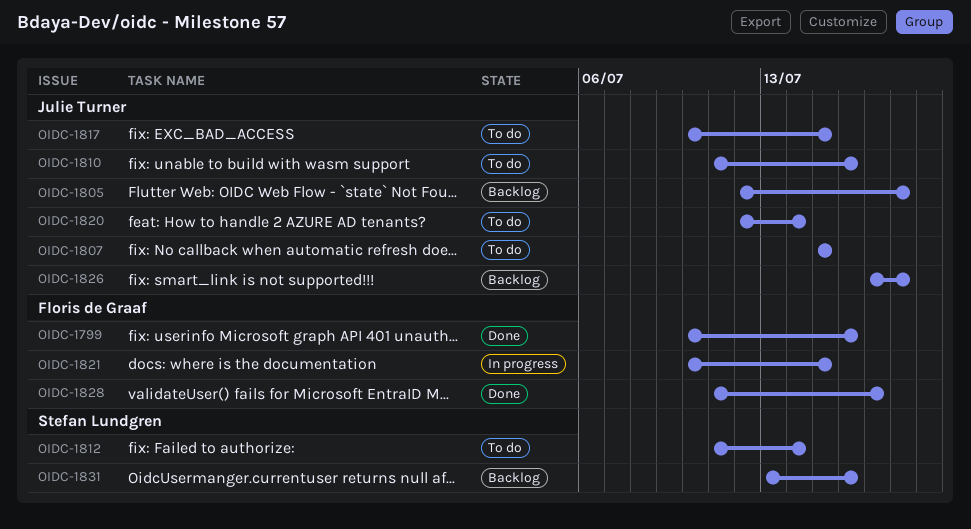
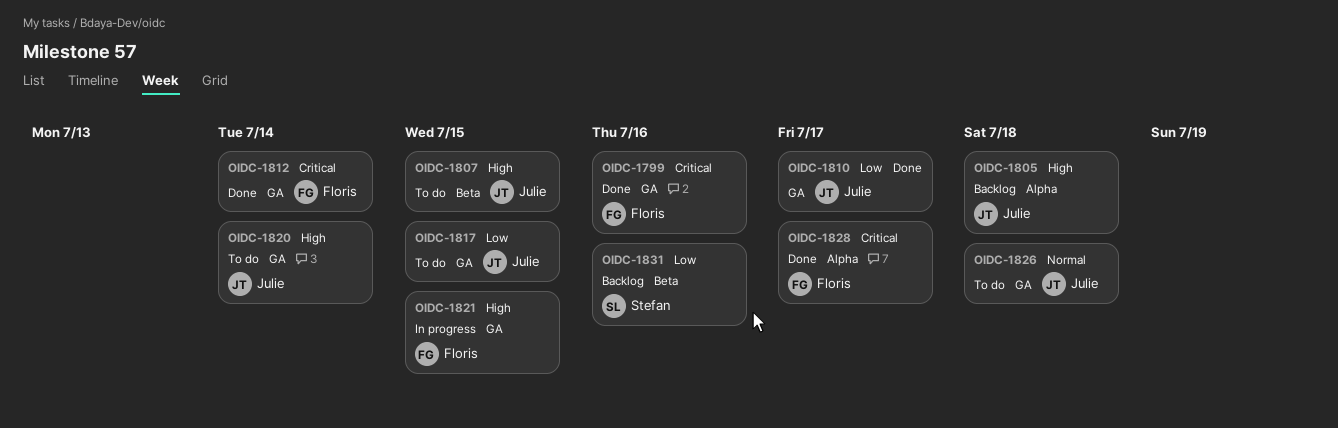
OIDC-1810, status: To do -> Done
OIDC-1810, due: Jul 16 -> Jul 17
OIDC-1812, status: To do -> Done
OIDC-1812, owner: Stefan Lundgren -> Floris de Graaf
OIDC-1826, status: Backlog -> To do

